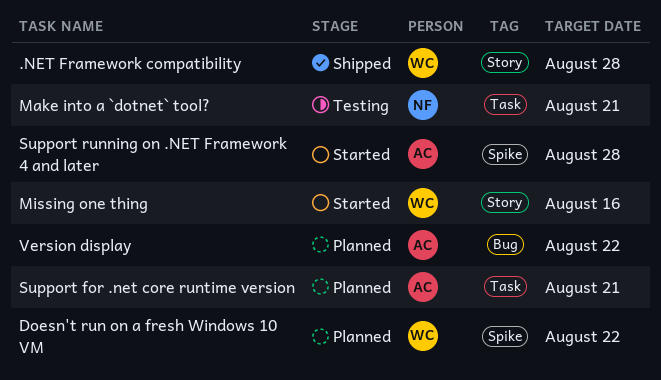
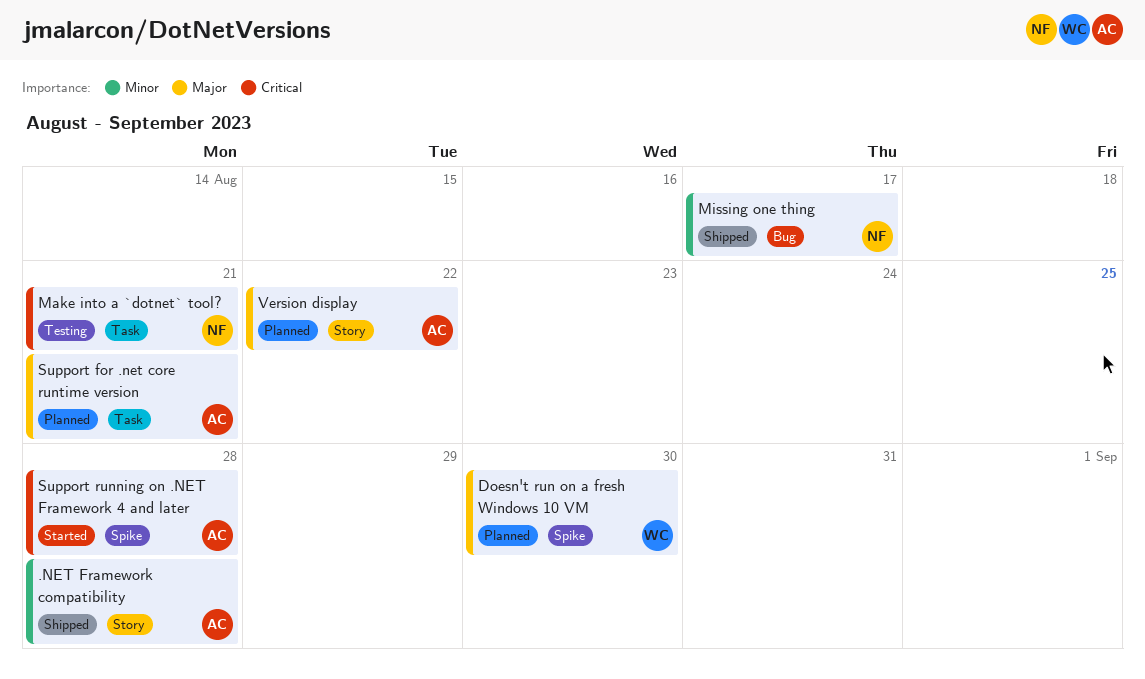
.NET Framework compatibility, owner: WC -> AC
Doesn't run on a fresh Windows 10 VM, due: Aug 22 -> Aug 30
Missing one thing, status: Started -> Shipped
Missing one thing, owner: WC -> NF
Missing one thing, label: Story -> Bug
Missing one thing, due: Aug 16 -> Aug 17
Version display, label: Bug -> Story

